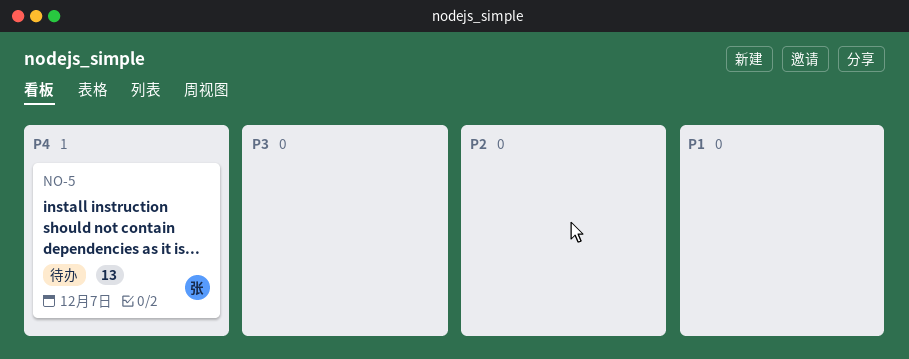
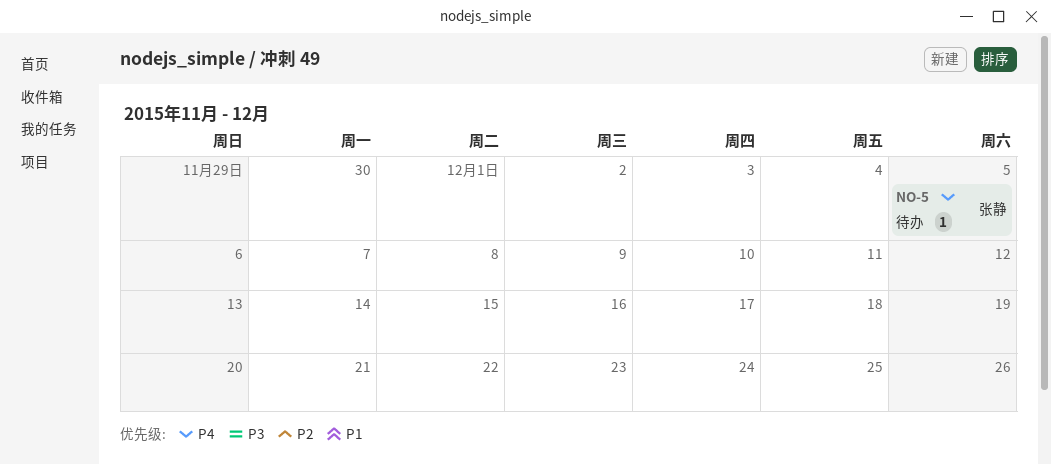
NO-5, estimate: 13 -> 1
NO-5, due: Dec 7 -> Dec 5

